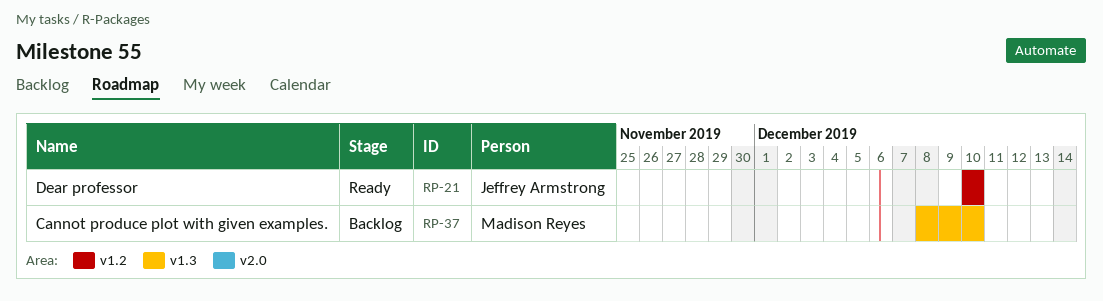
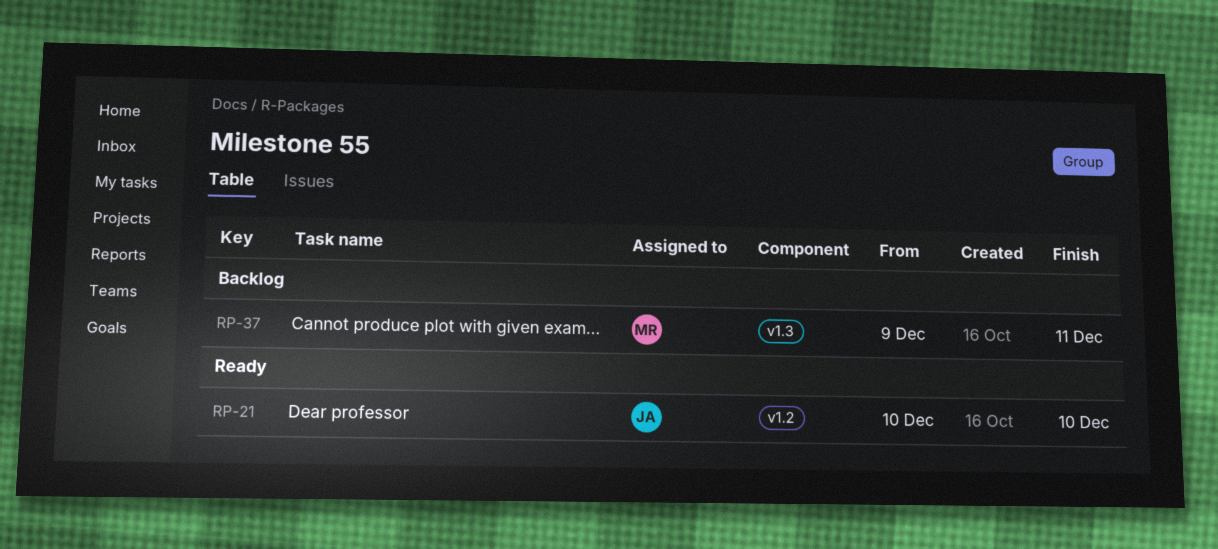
RP-37, start: Dec 8 -> Dec 9
RP-37, due: Dec 10 -> Dec 11

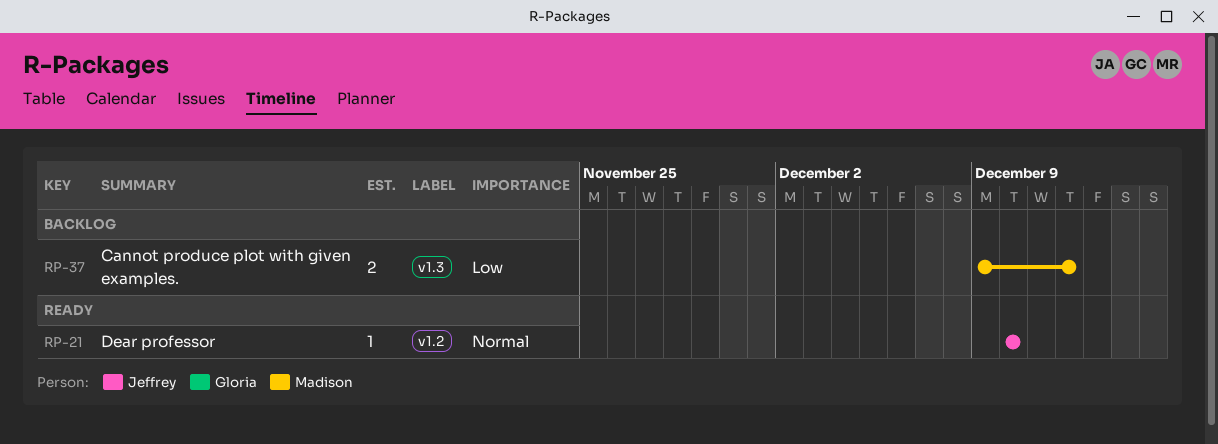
RP-37, due: Dec 11 -> Dec 12

